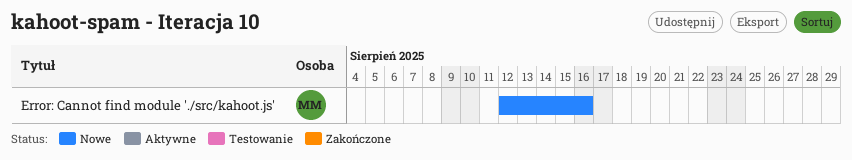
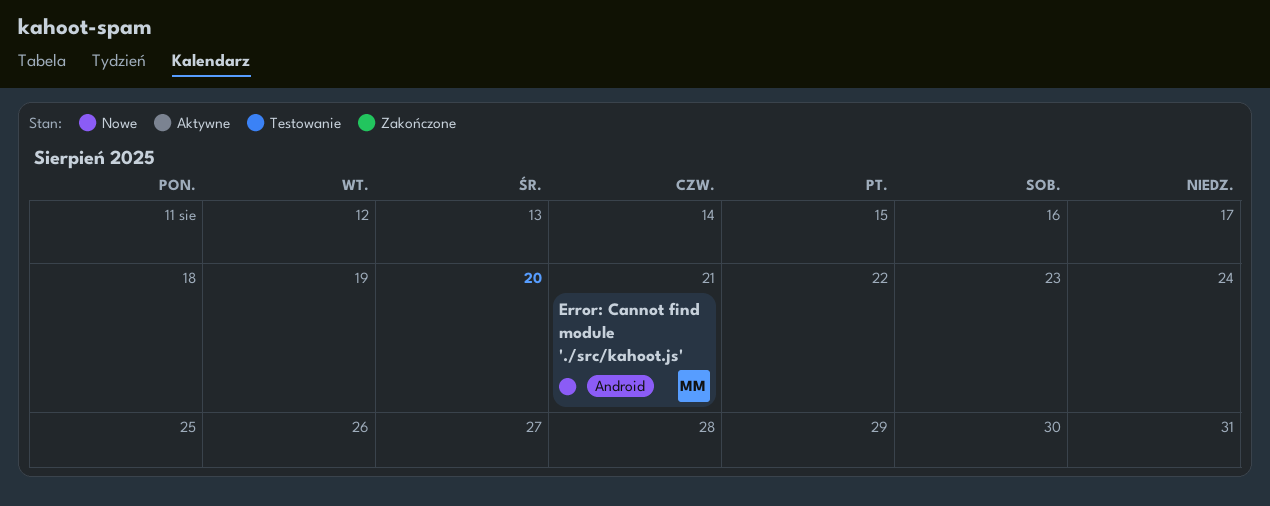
Error: Cannot find module './src/kahoot.js', due: Aug 16 -> Aug 21

